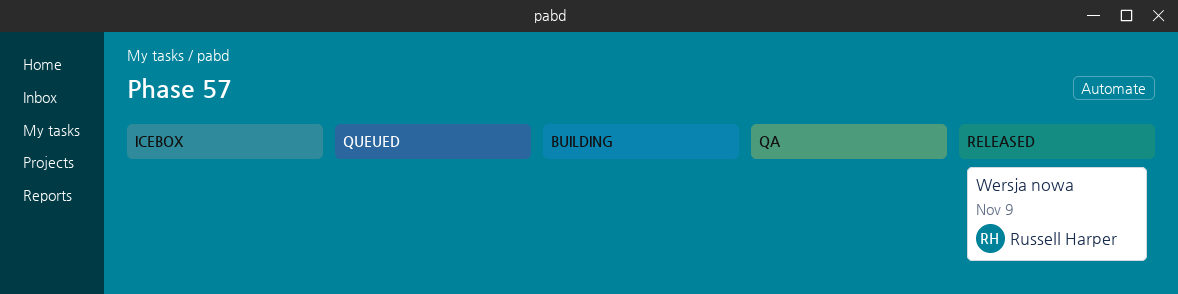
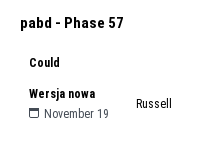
Wersja nowa, due: Nov 9 -> Nov 19

